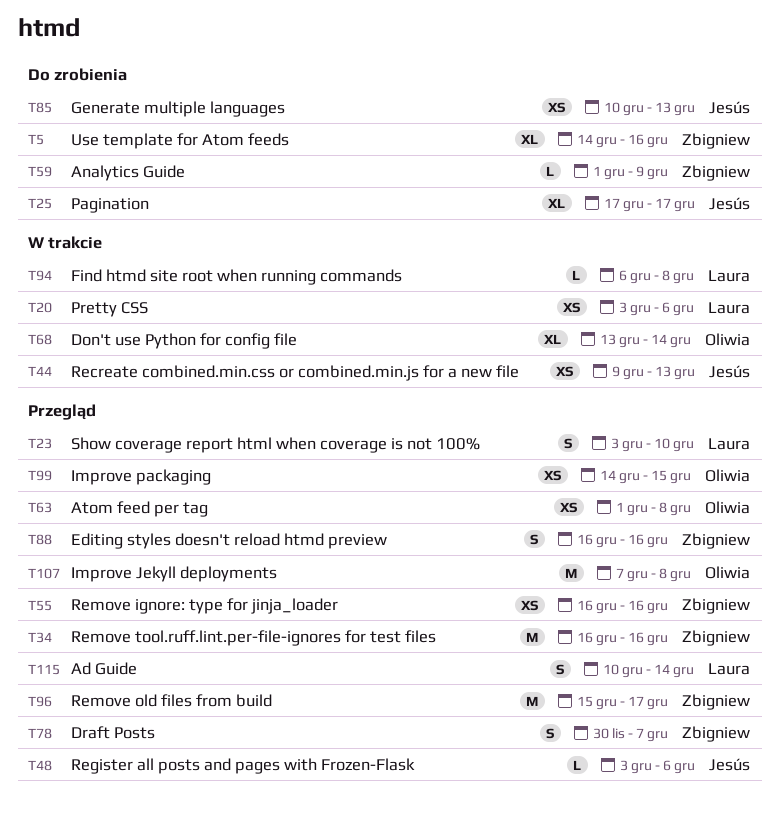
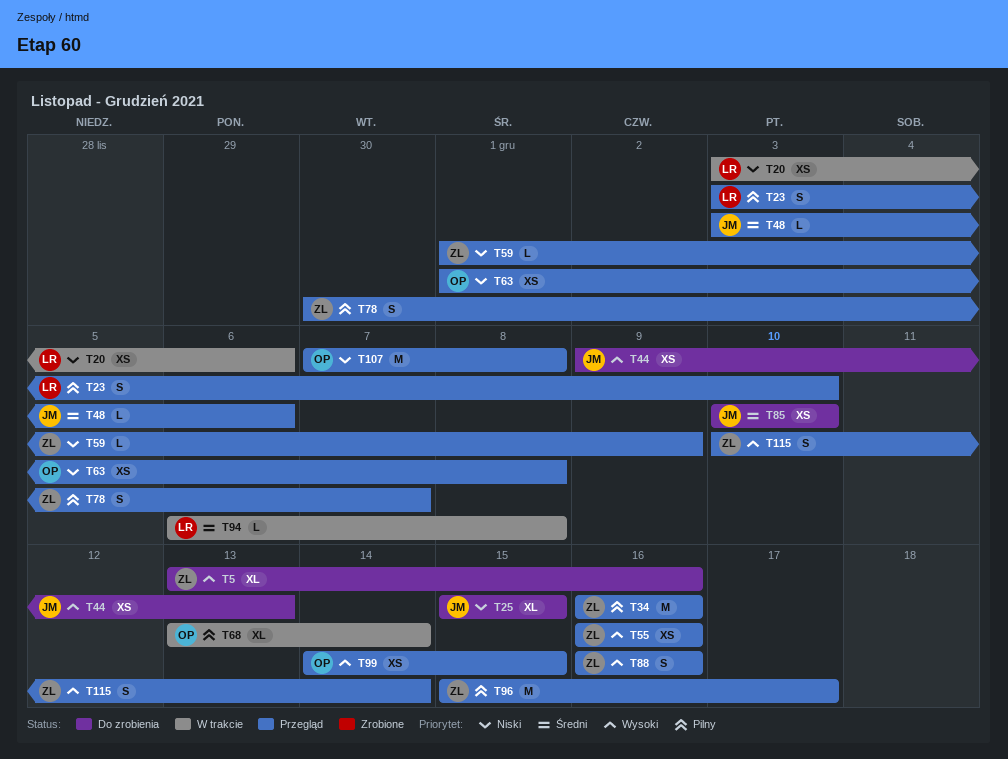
T5, start: Dec 14 -> Dec 13
T25, start: Dec 17 -> Dec 15
T25, due: Dec 17 -> Dec 15
T44, status: W trakcie -> Do zrobienia
T59, status: Do zrobienia -> Przegląd
T85, due: Dec 13 -> Dec 10
T115, owner: Laura -> Zbigniew

